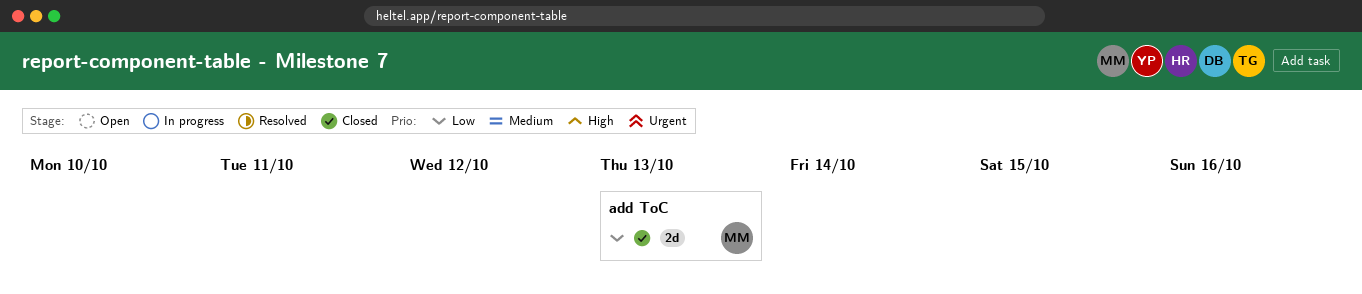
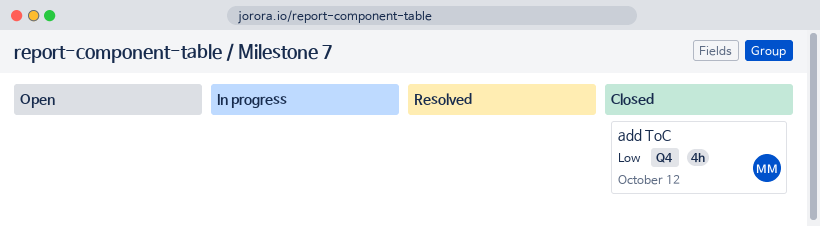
add ToC, estimate: 2d -> 4h
add ToC, due: Oct 13 -> Oct 12

